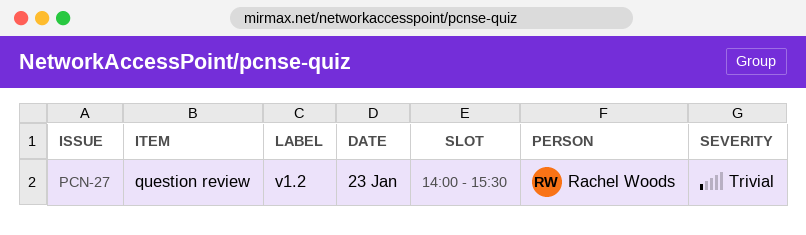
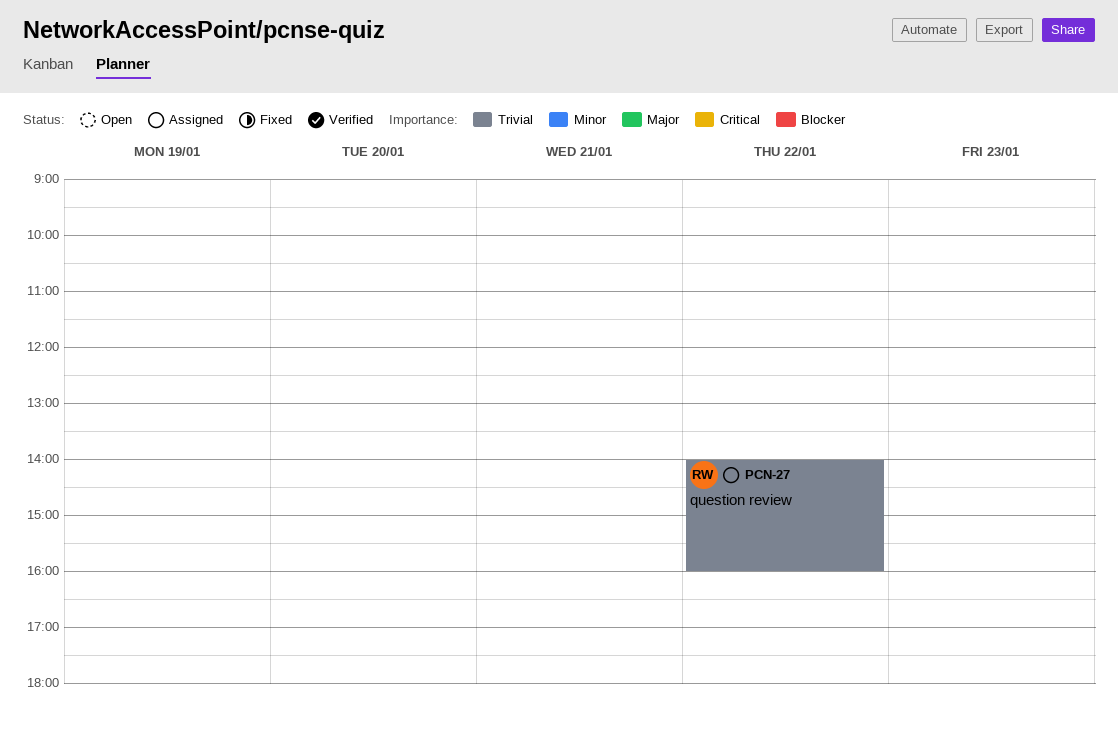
PCN-27, day: Jan 23 -> Jan 22
PCN-27, ends: 15:30 -> 16:00

